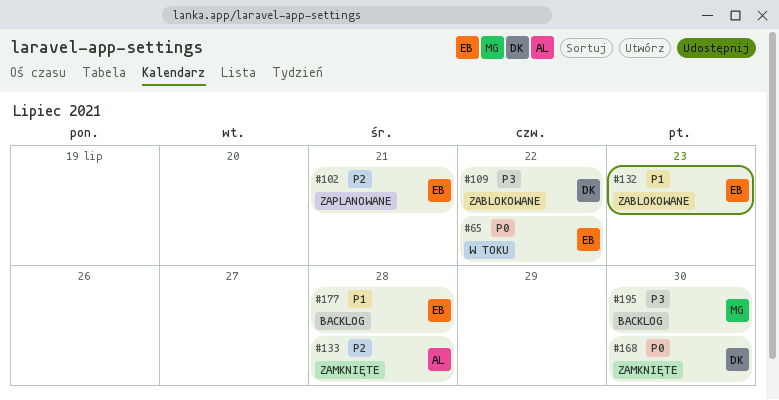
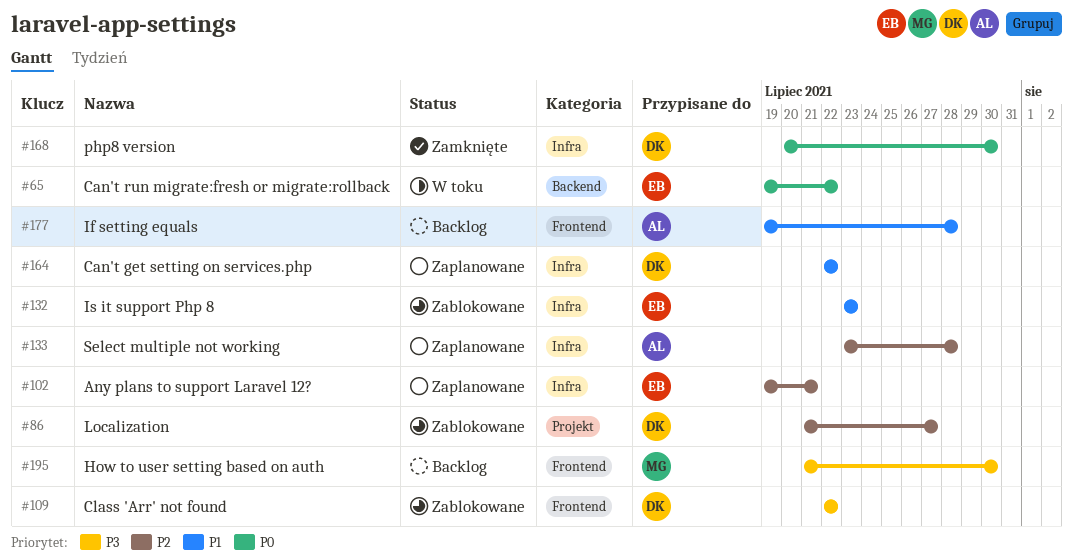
#86: none -> present
#133, status: Zamknięte -> Zaplanowane
#164: none -> present
#177, owner: EB -> AL

